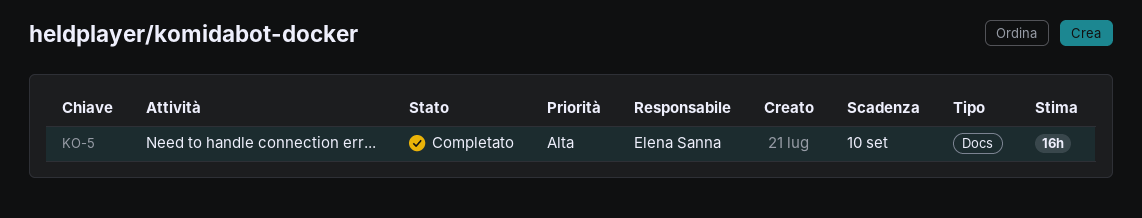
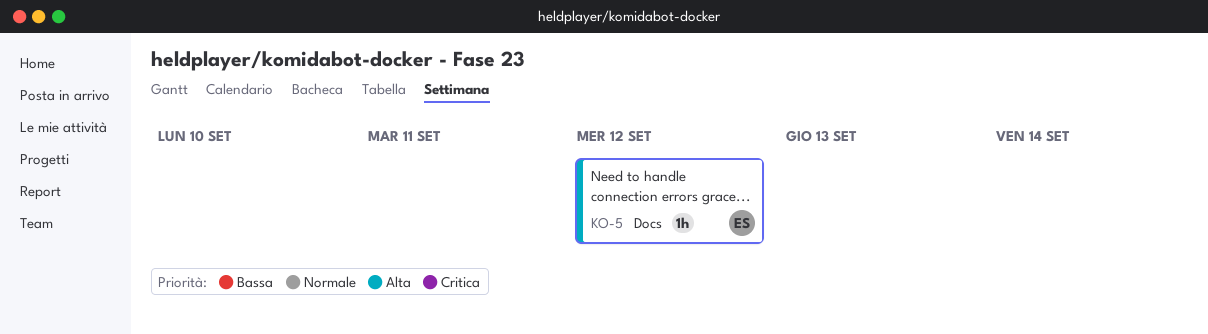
KO-5, estimate: 16h -> 1h
KO-5, due: Sep 10 -> Sep 12

